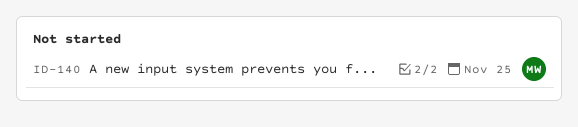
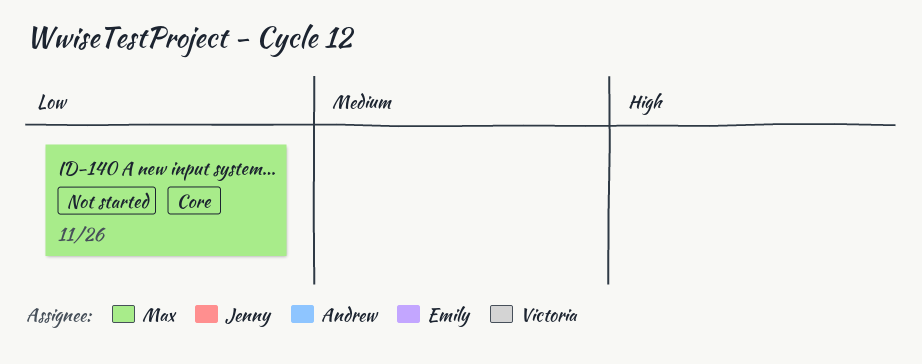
ID-140, due: Nov 25 -> Nov 26

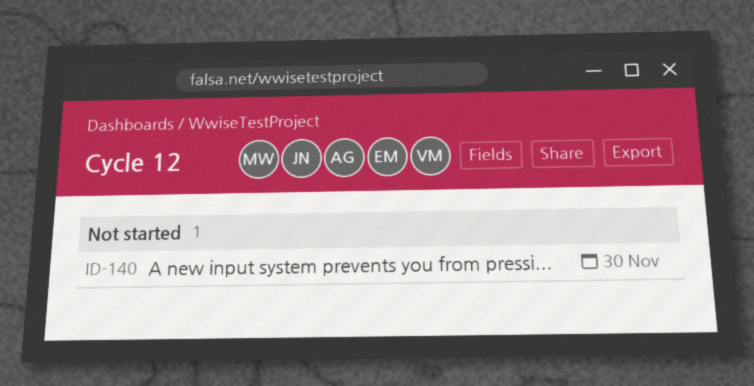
ID-140, due: Nov 26 -> Nov 30

